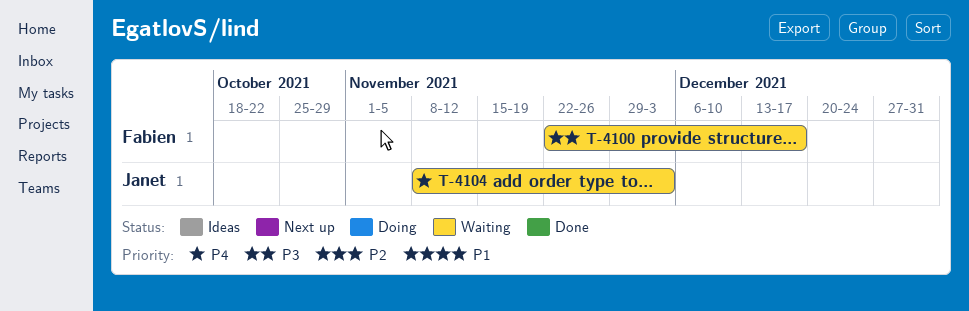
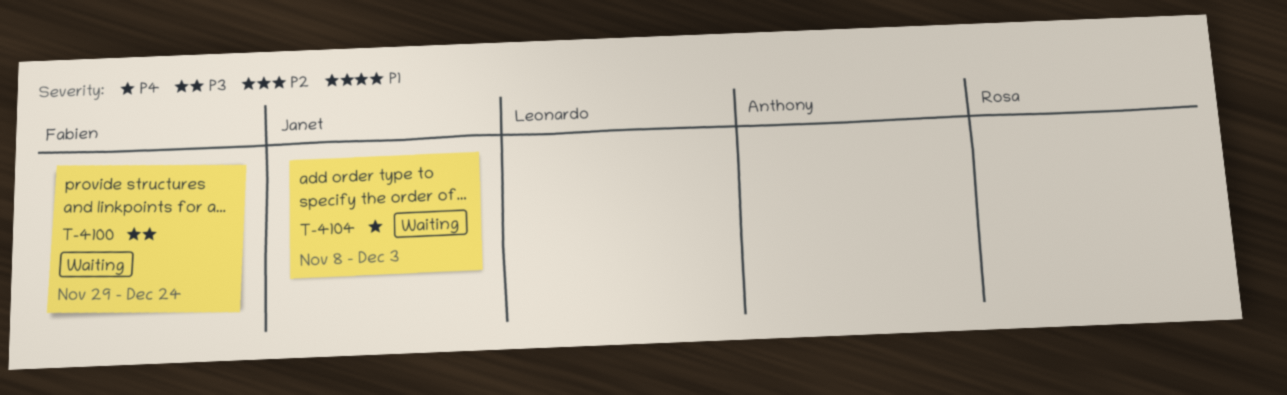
T-4100, start: Nov 22 -> Nov 29
T-4100, due: Dec 17 -> Dec 24

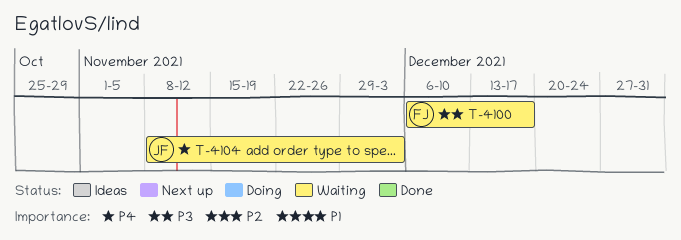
T-4100, start: Nov 29 -> Dec 6
T-4100, due: Dec 24 -> Dec 17

